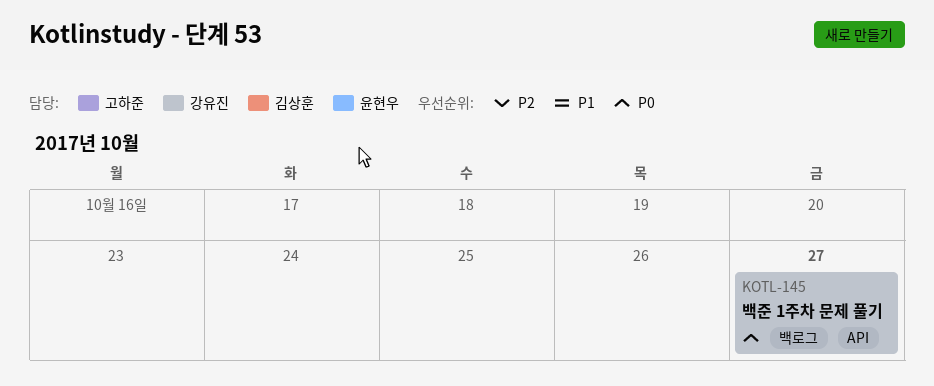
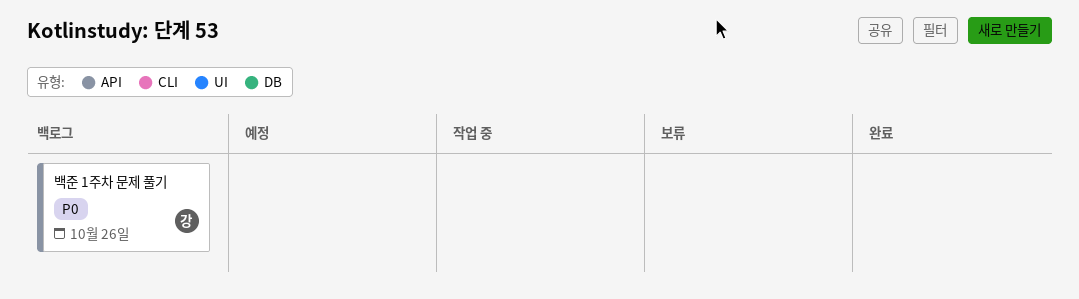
백준 1주차 문제 풀기, due: Oct 27 -> Oct 26

